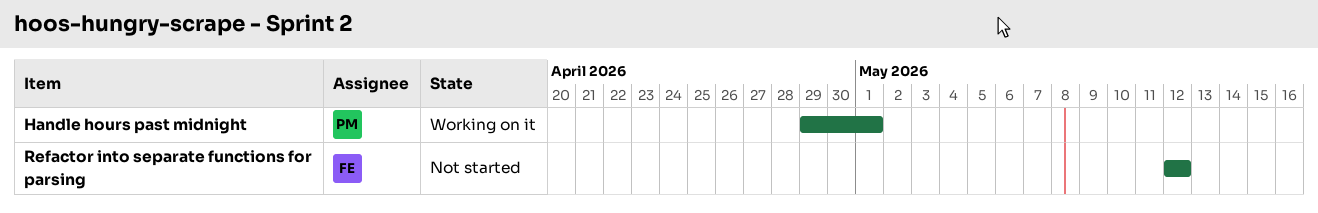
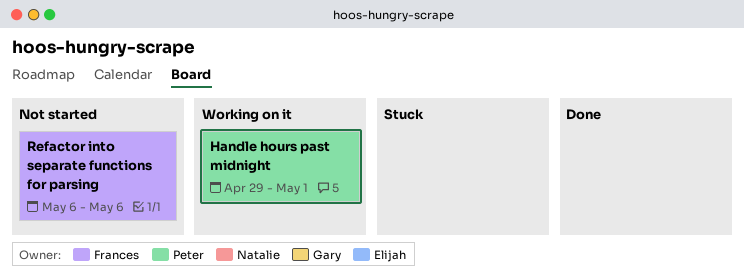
Refactor into separate functions for parsing, start: May 12 -> May 6
Refactor into separate functions for parsing, due: May 12 -> May 6

